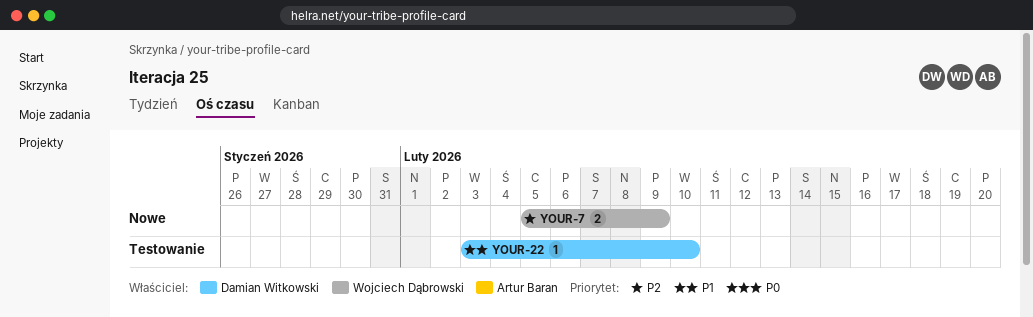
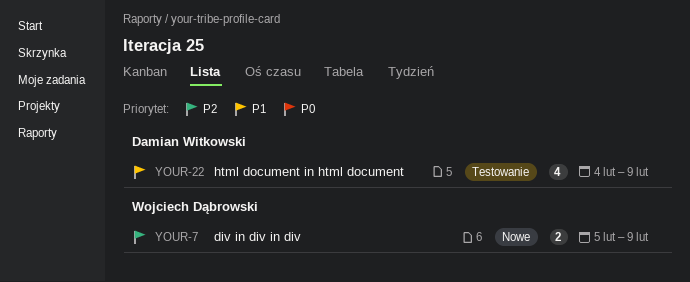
YOUR-22, estimate: 1 -> 4
YOUR-22, start: Feb 3 -> Feb 4
YOUR-22, due: Feb 10 -> Feb 9

